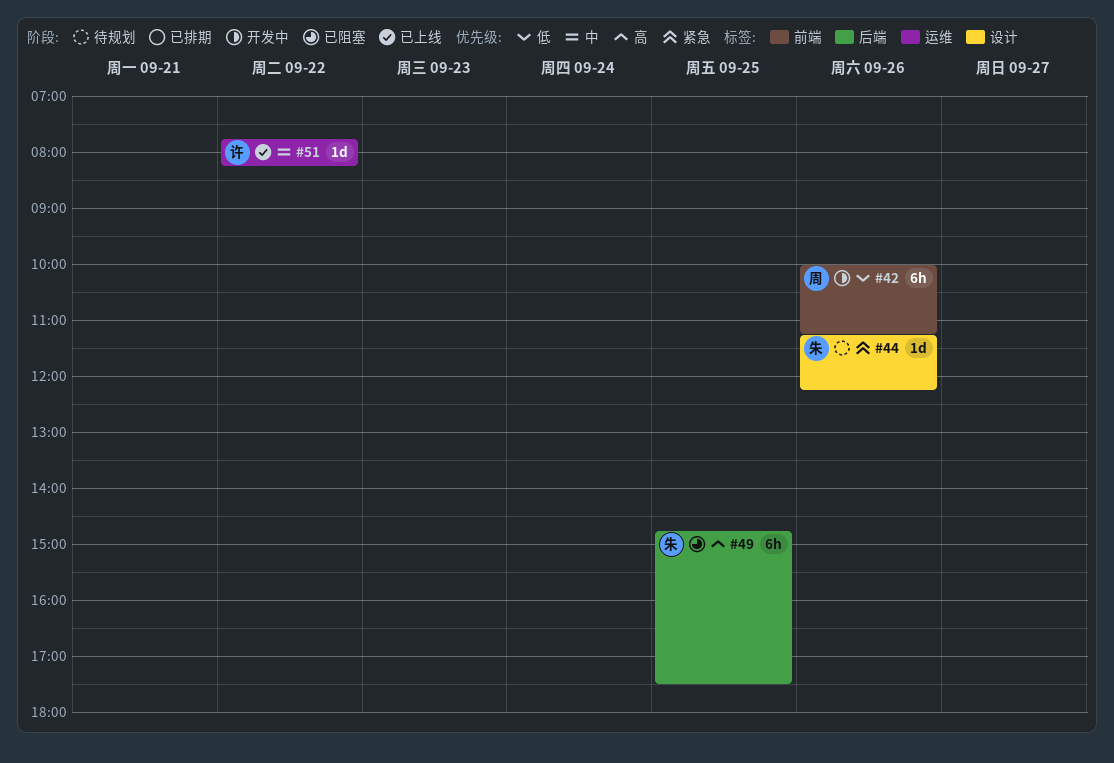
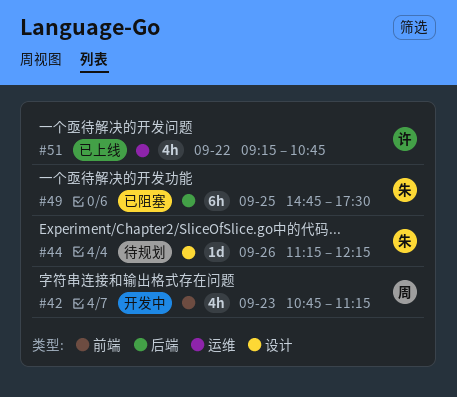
#42, estimate: 6h -> 4h
#42, day: Sep 26 -> Sep 23
#42, begins: 10:00 -> 10:45
#51, estimate: 1d -> 4h
#51, begins: 07:45 -> 09:15
#51, ends: 08:15 -> 10:45

